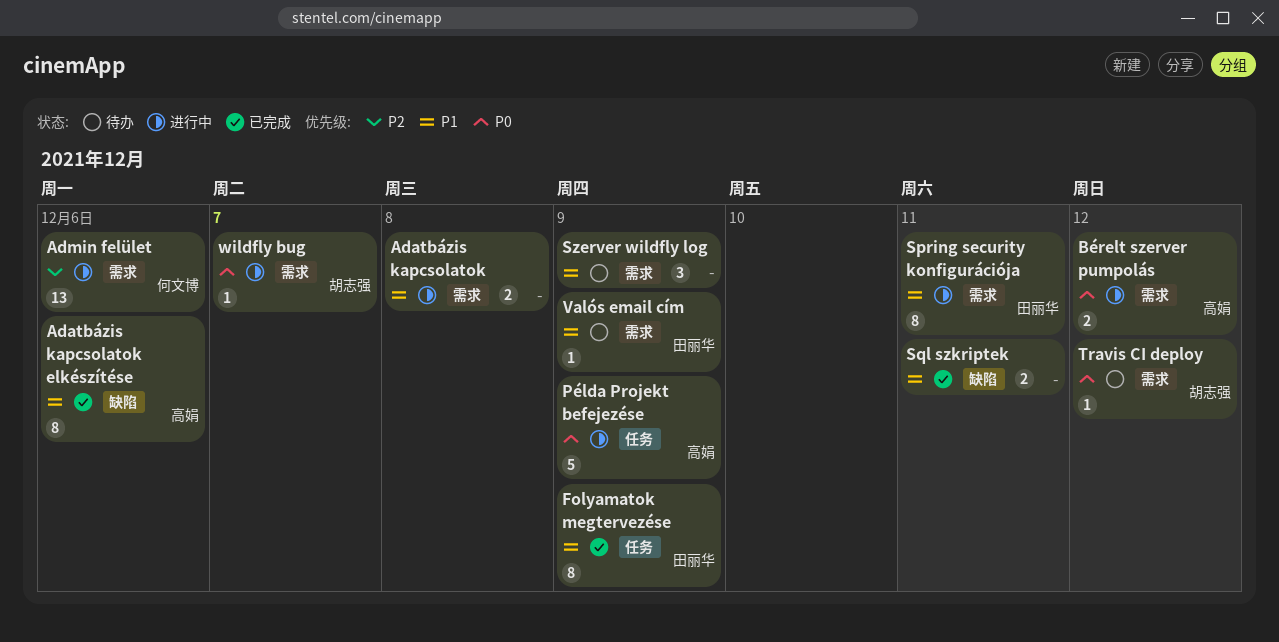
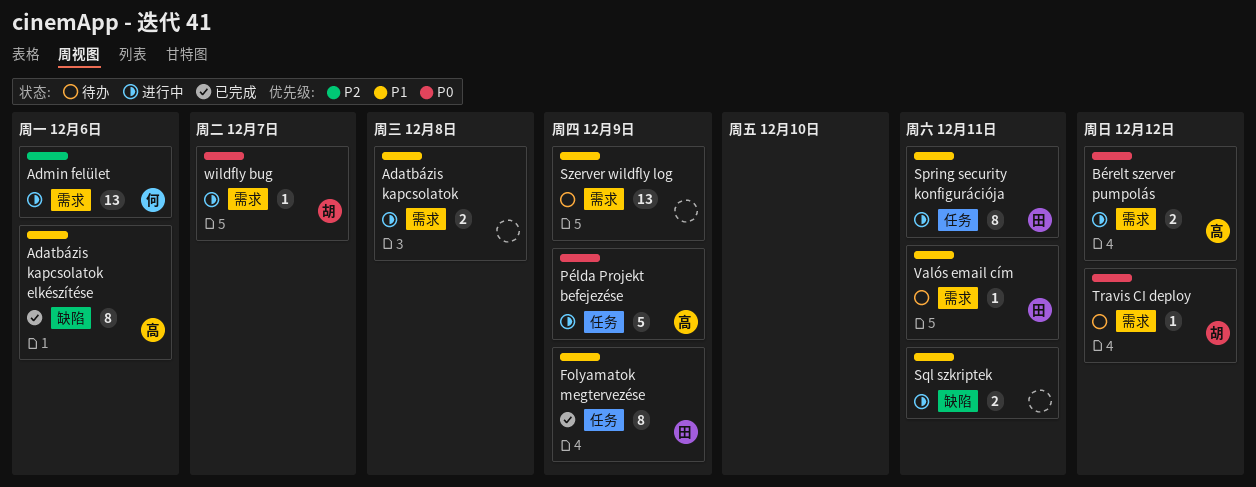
Spring security konfigurációja, label: 需求 -> 任务
Sql szkriptek, status: 已完成 -> 进行中
Szerver wildfly log, estimate: 3 -> 13
Valós email cím, due: Dec 9 -> Dec 11

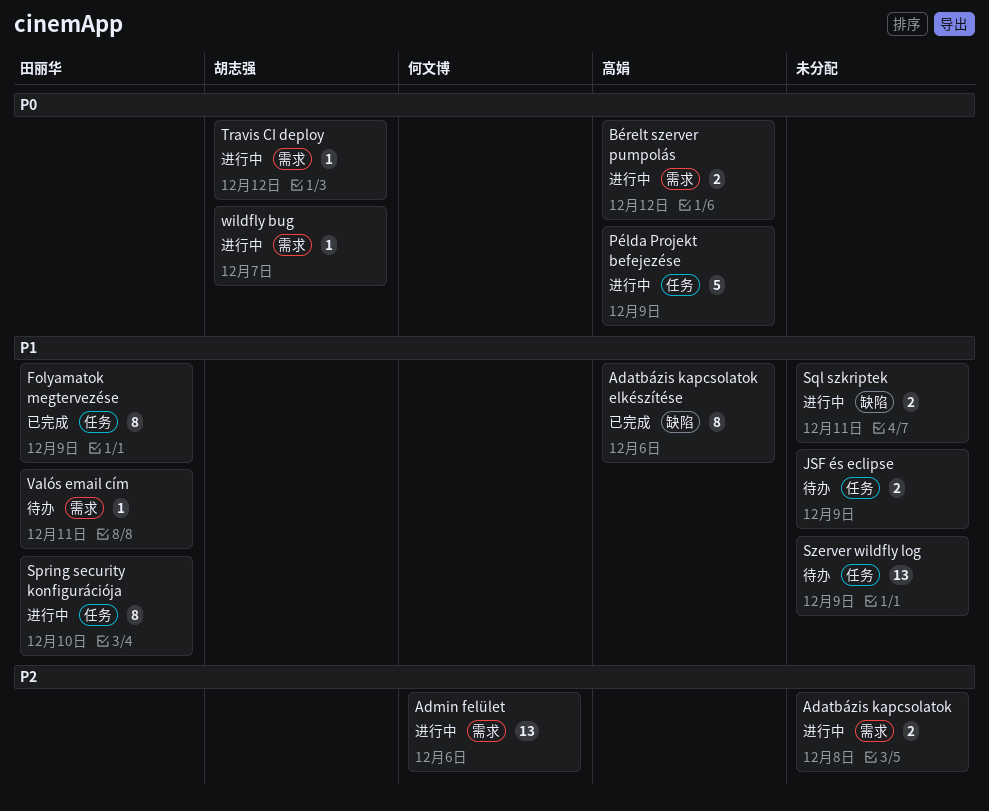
Adatbázis kapcsolatok, priority: P1 -> P2
JSF és eclipse: none -> present
Spring security konfigurációja, due: Dec 11 -> Dec 10
Szerver wildfly log, label: 需求 -> 任务
Travis CI deploy, status: 待办 -> 进行中

